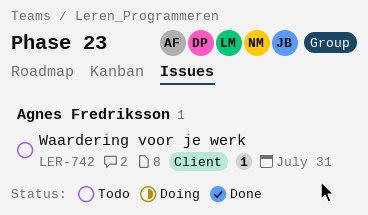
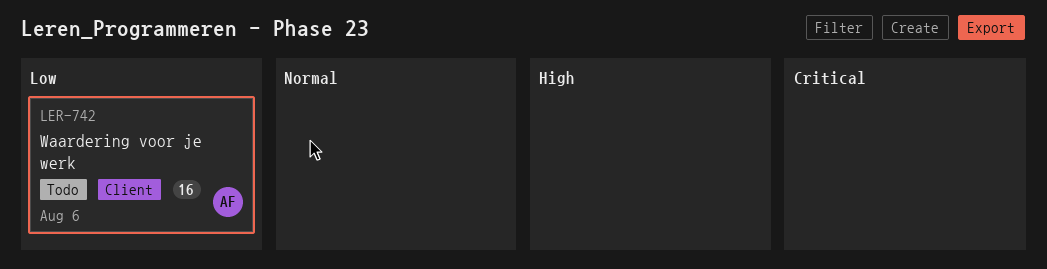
LER-742, estimate: 1 -> 16
LER-742, due: Jul 31 -> Aug 6

